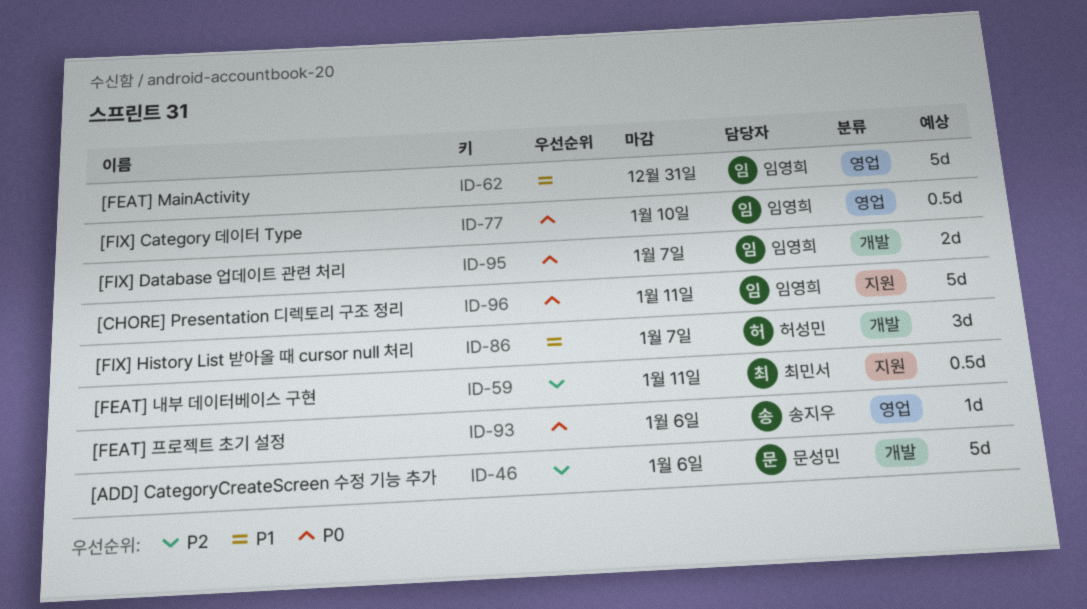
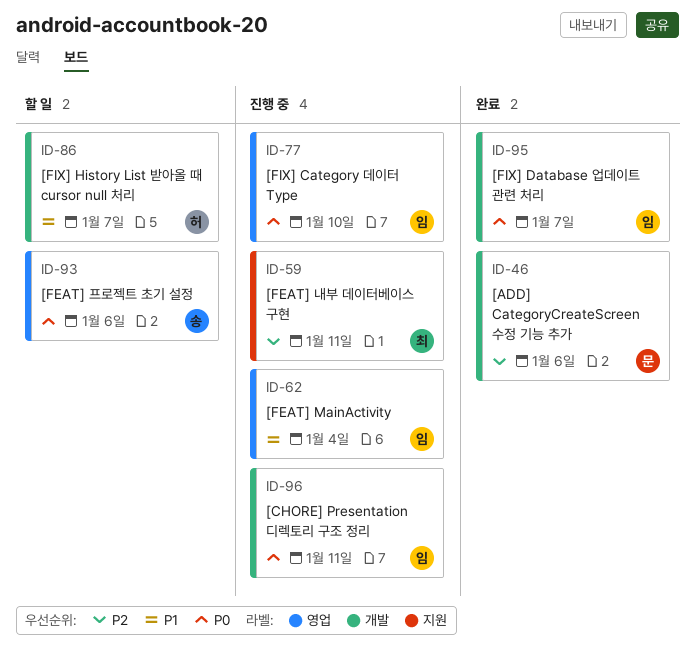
ID-62, due: Dec 31 -> Jan 4
ID-96, label: 지원 -> 개발

